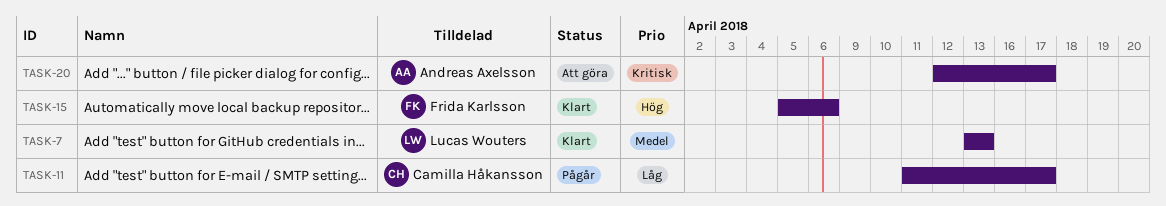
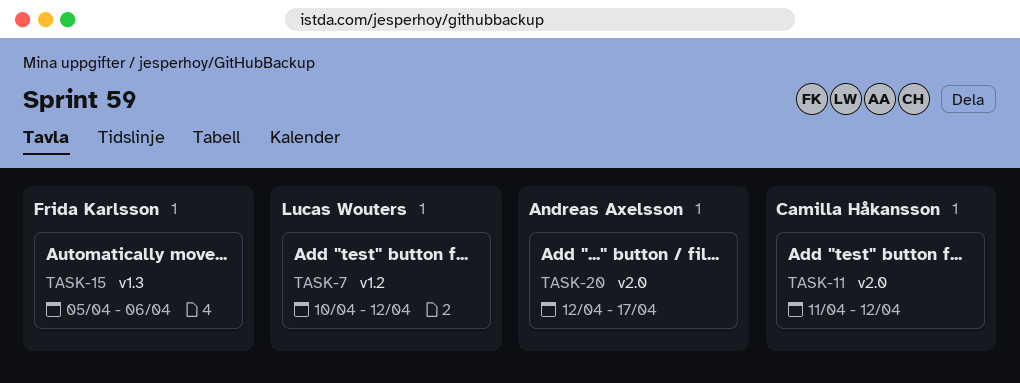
TASK-7, start: Apr 13 -> Apr 10
TASK-7, due: Apr 13 -> Apr 12
TASK-11, due: Apr 17 -> Apr 12

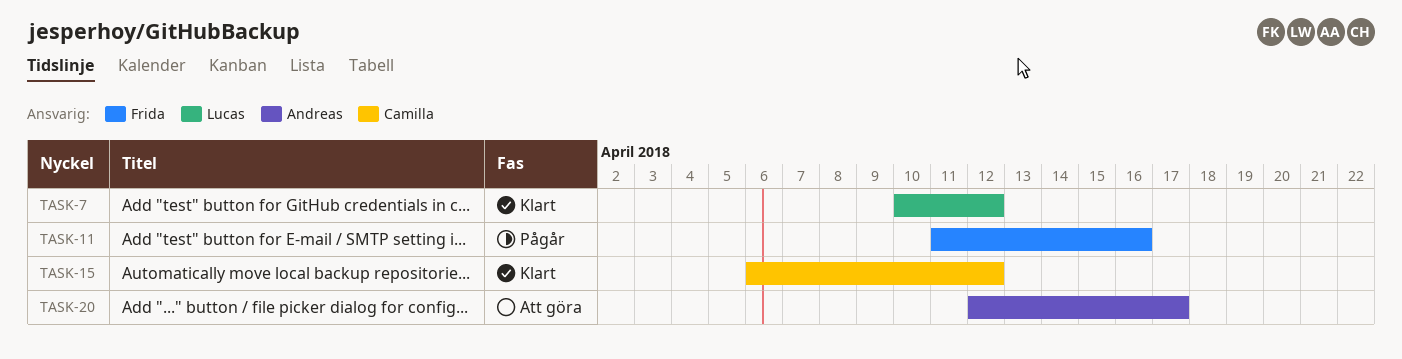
TASK-11, owner: Camilla Håkansson -> Frida Karlsson
TASK-11, due: Apr 12 -> Apr 16
TASK-15, owner: Frida Karlsson -> Camilla Håkansson
TASK-15, start: Apr 5 -> Apr 6
TASK-15, due: Apr 6 -> Apr 12

